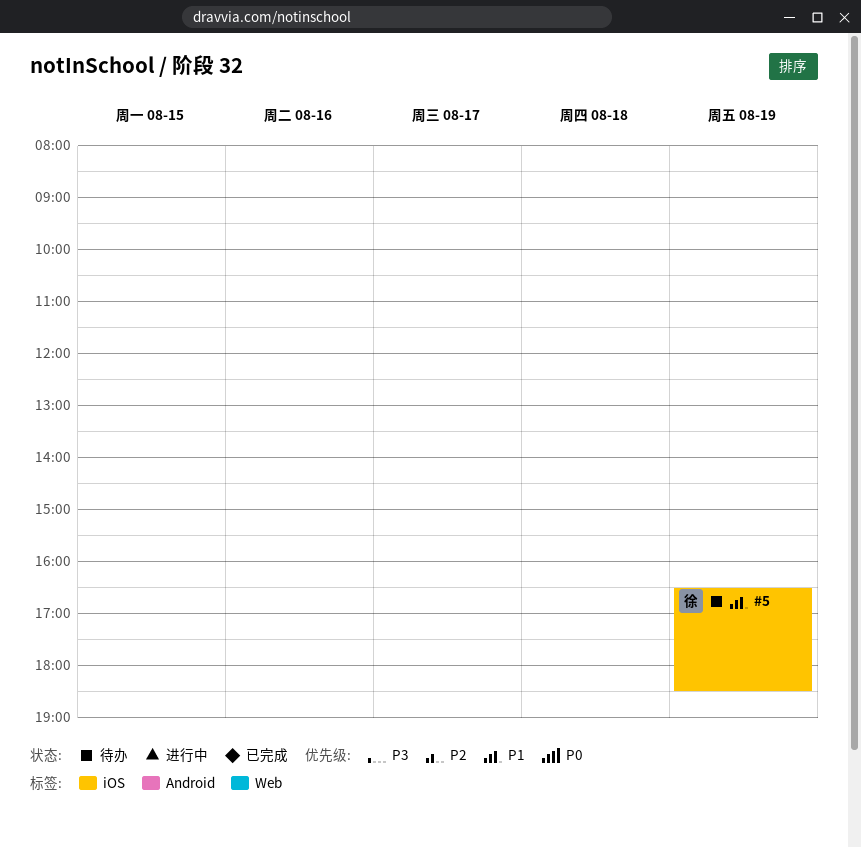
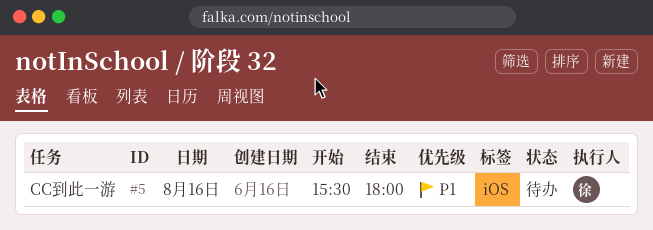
#5, day: Aug 19 -> Aug 16
#5, begins: 16:30 -> 15:30
#5, ends: 18:30 -> 18:00

